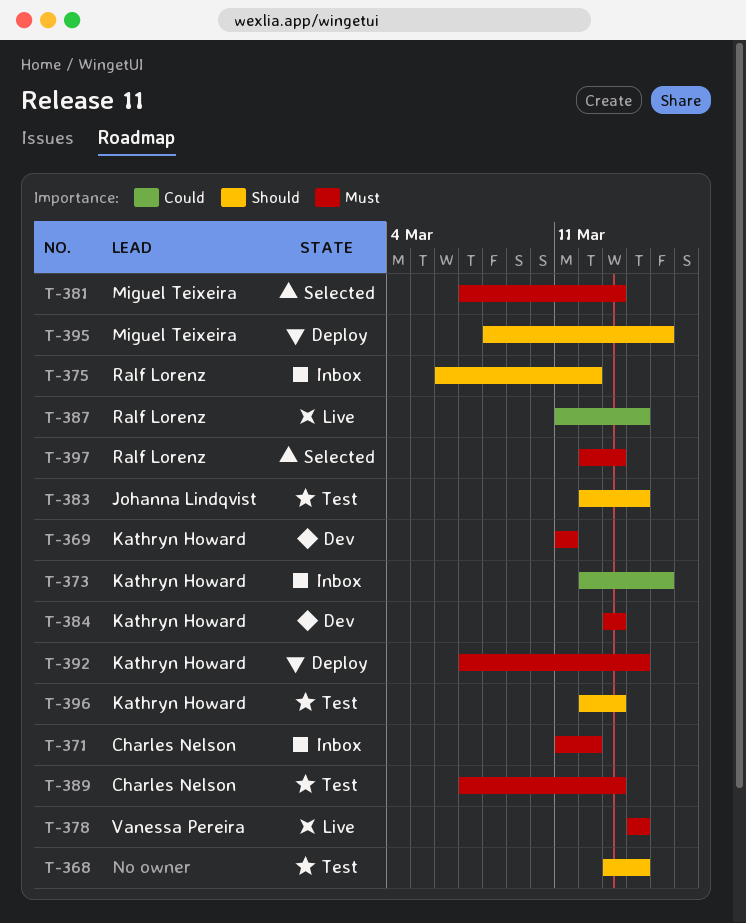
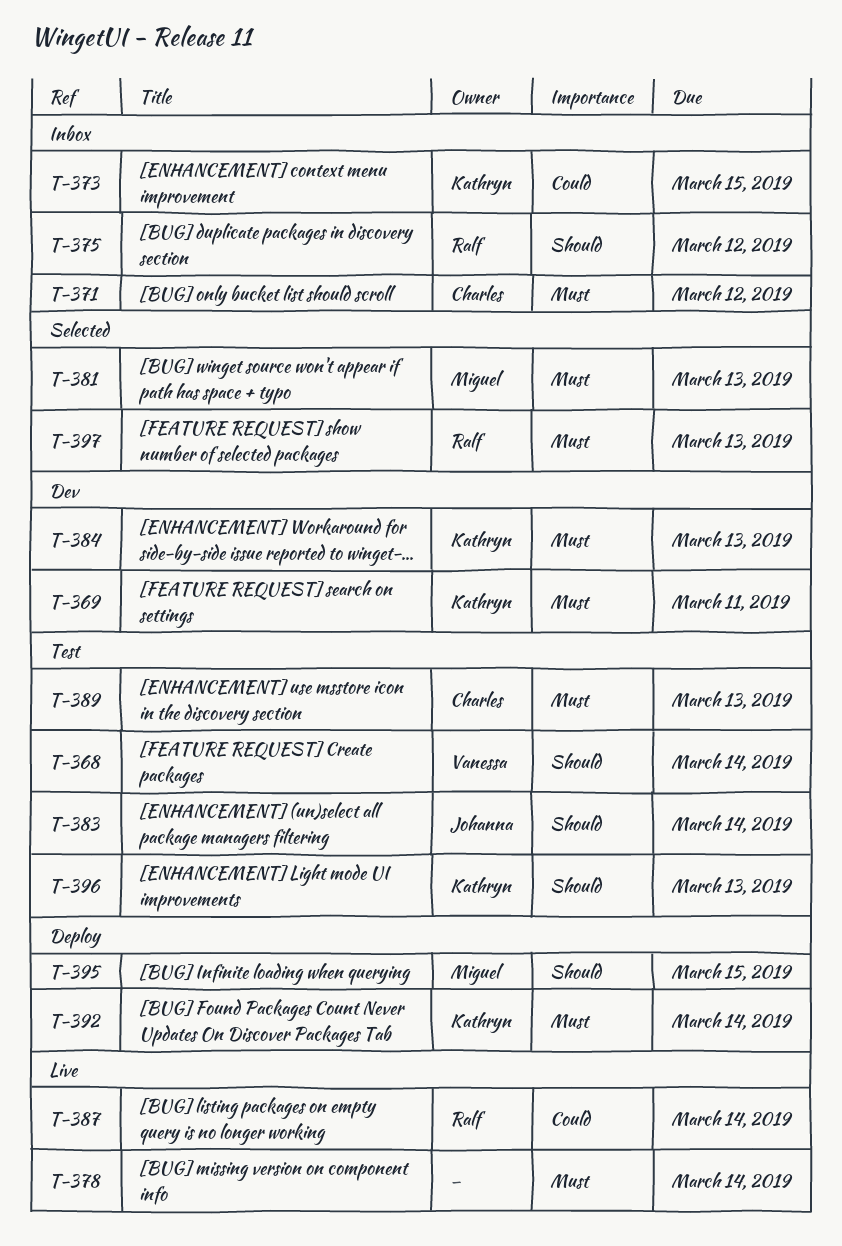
T-368, owner: none -> Vanessa Pereira
T-378, owner: Vanessa Pereira -> none

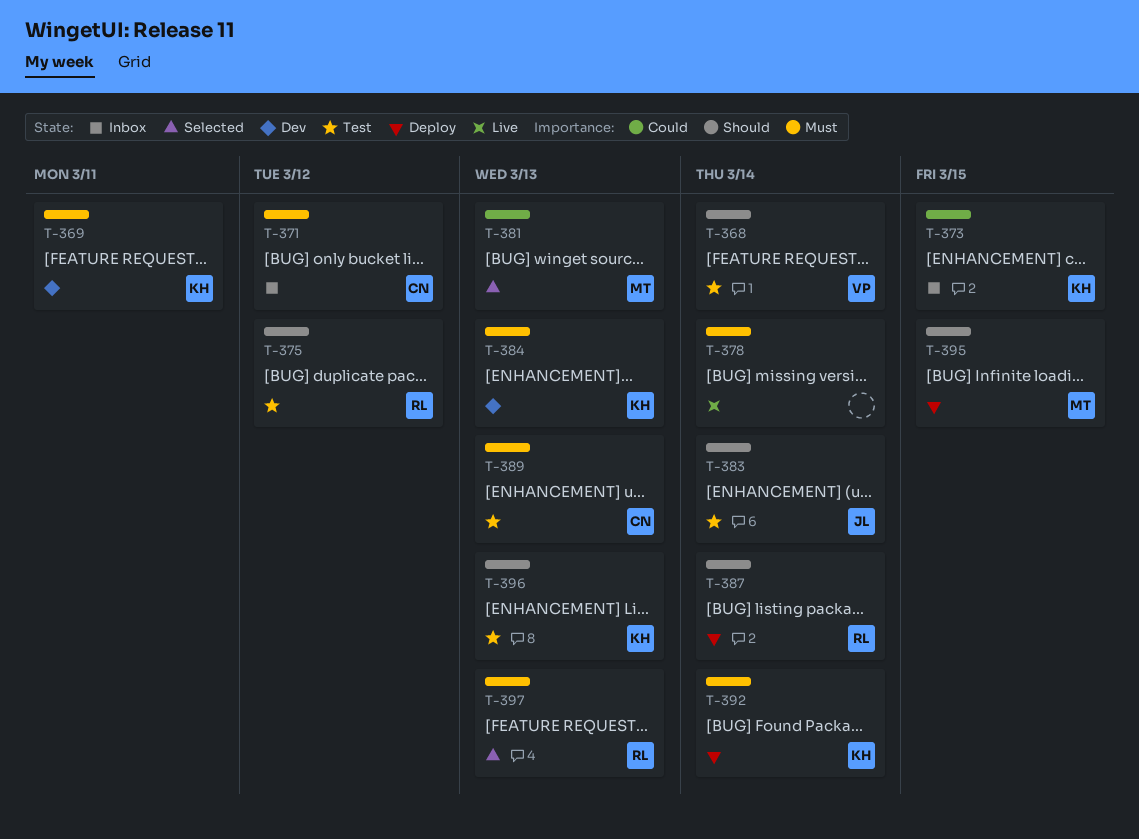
T-375, status: Inbox -> Test
T-381, priority: Must -> Could
T-387, status: Live -> Deploy
T-387, priority: Could -> Should

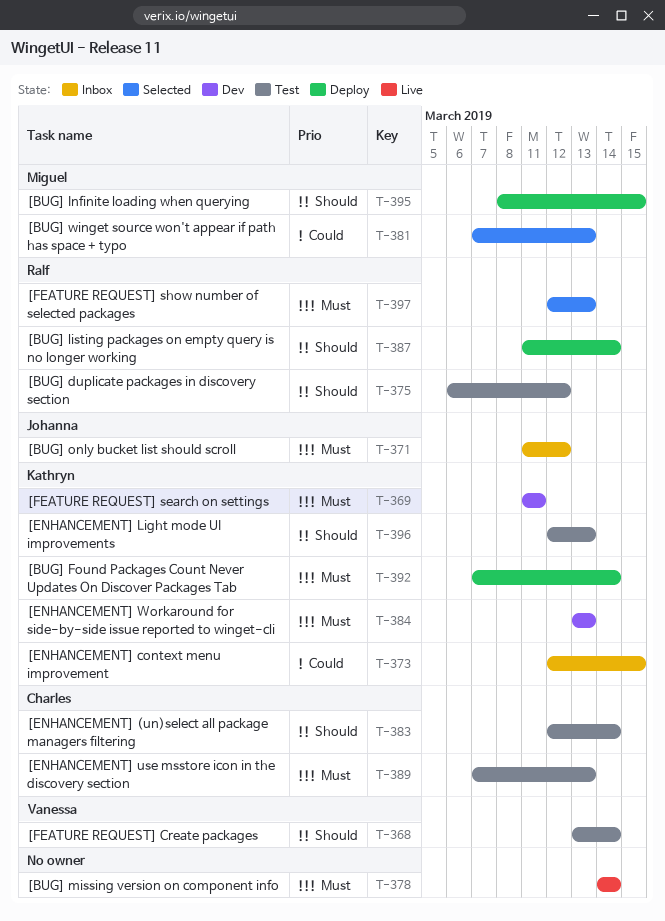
T-371, owner: Charles -> Johanna
T-383, owner: Johanna -> Charles

